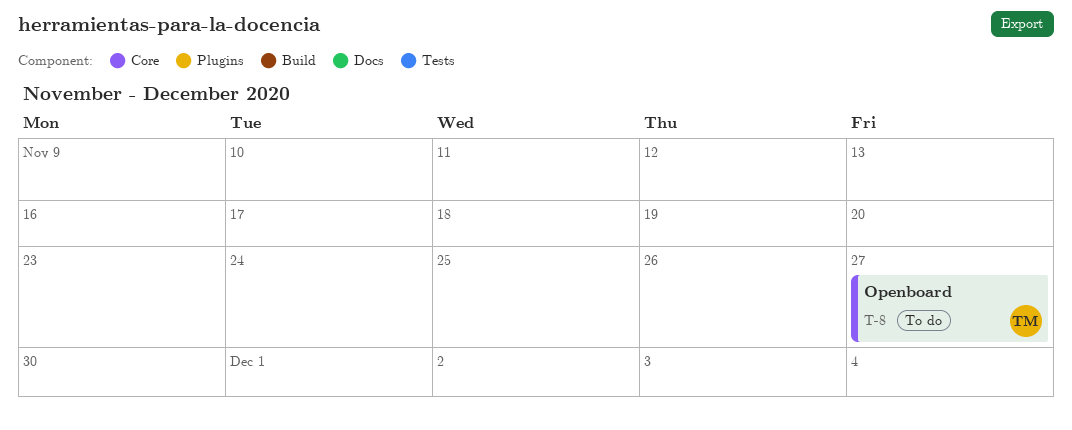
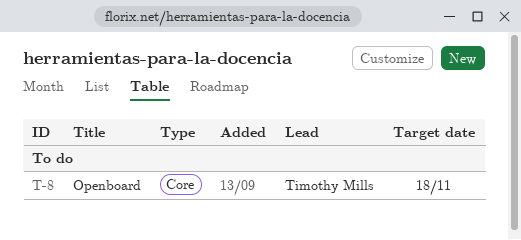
T-8, due: Nov 27 -> Nov 18

